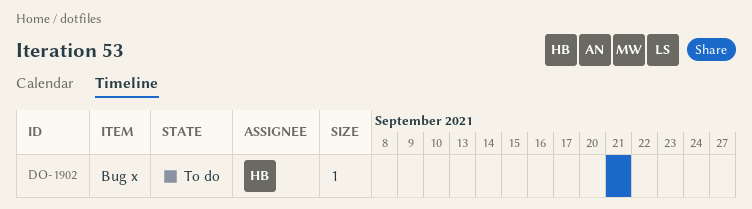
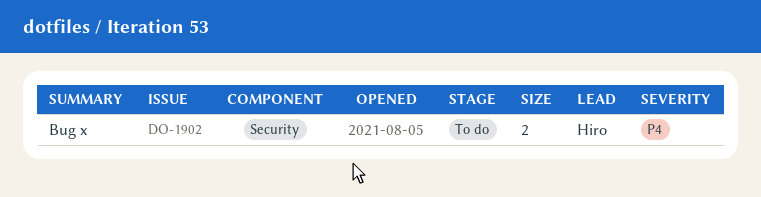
DO-1902, estimate: 1 -> 2

